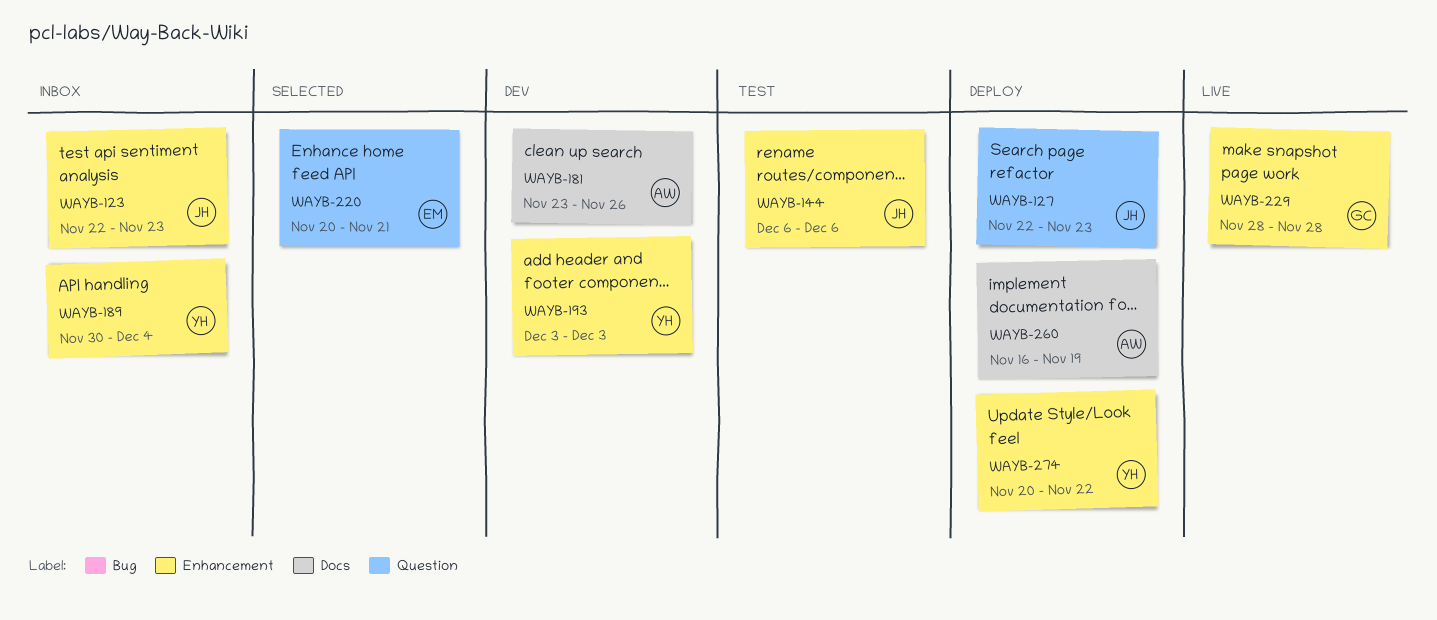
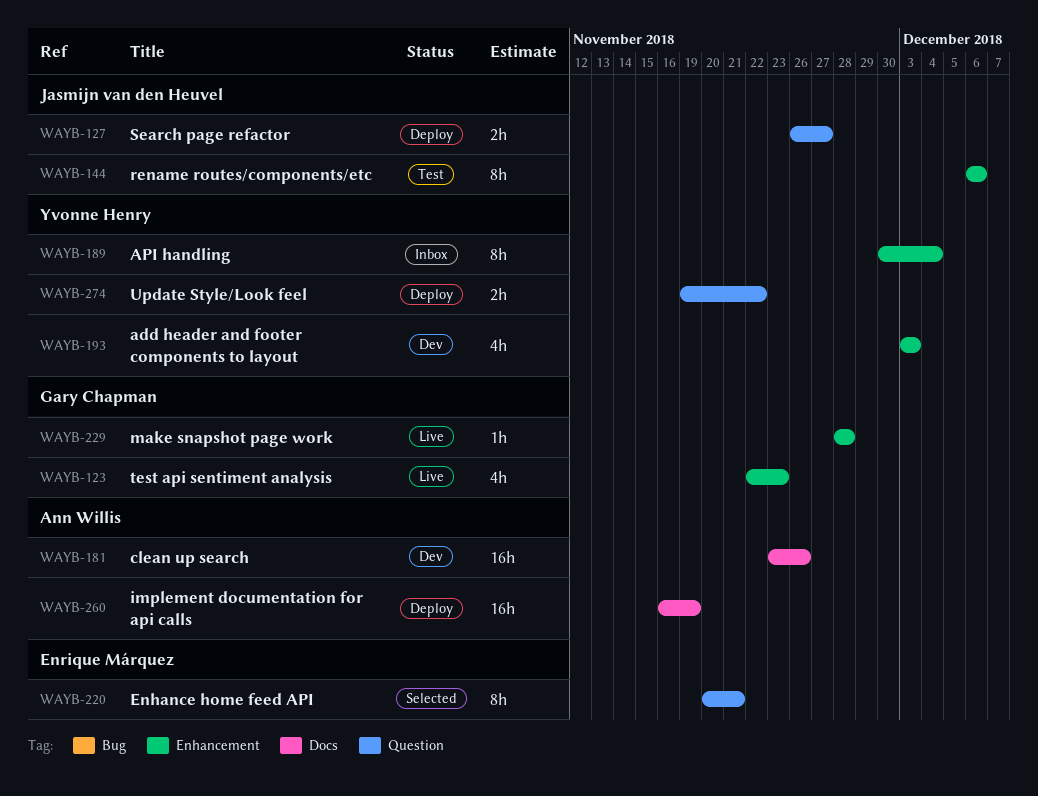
WAYB-123, status: Inbox -> Live
WAYB-123, owner: Jasmijn van den Heuvel -> Gary Chapman
WAYB-127, start: Nov 22 -> Nov 26
WAYB-127, due: Nov 23 -> Nov 27
WAYB-274, label: Enhancement -> Question
WAYB-274, start: Nov 20 -> Nov 19

